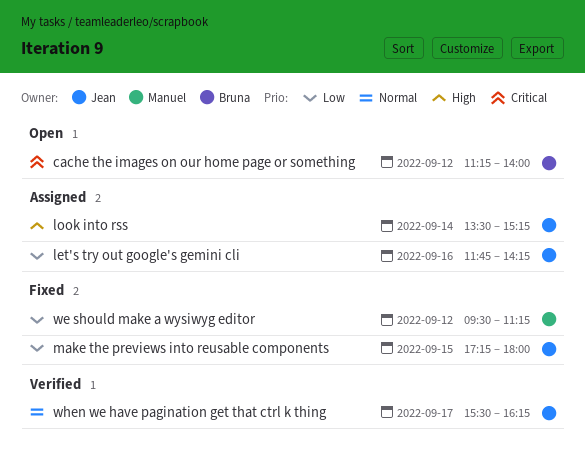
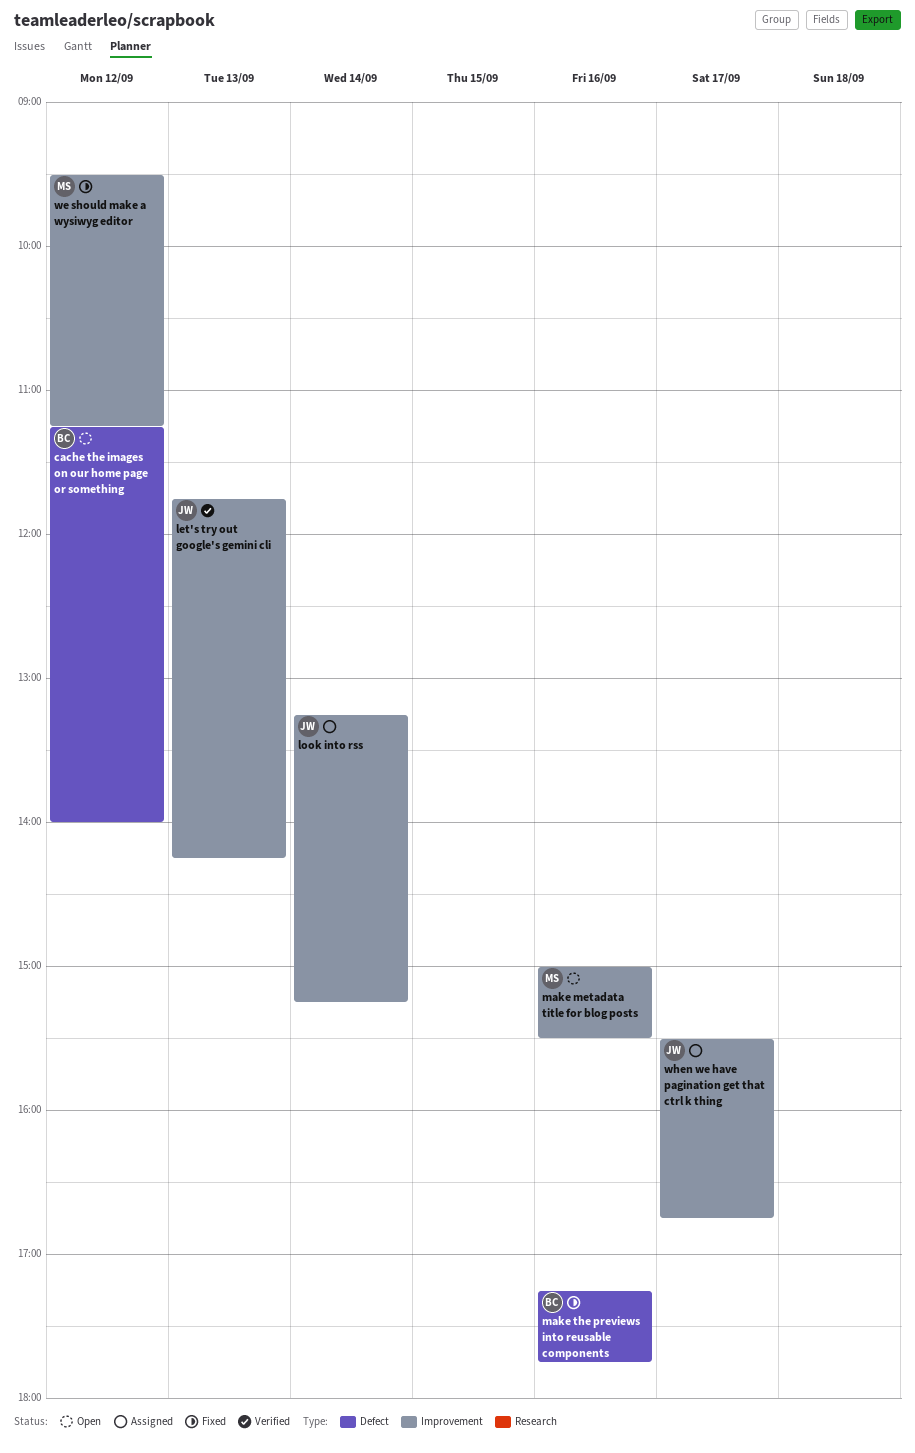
let's try out google's gemini cli, status: Assigned -> Verified
let's try out google's gemini cli, day: Sep 16 -> Sep 13
look into rss, begins: 13:30 -> 13:15
make metadata title for blog posts: none -> present
make the previews into reusable components, owner: Jean -> Bruna
make the previews into reusable components, day: Sep 15 -> Sep 16
make the previews into reusable components, ends: 18:00 -> 17:45
when we have pagination get that ctrl k thing, status: Verified -> Assigned
when we have pagination get that ctrl k thing, ends: 16:15 -> 16:45

